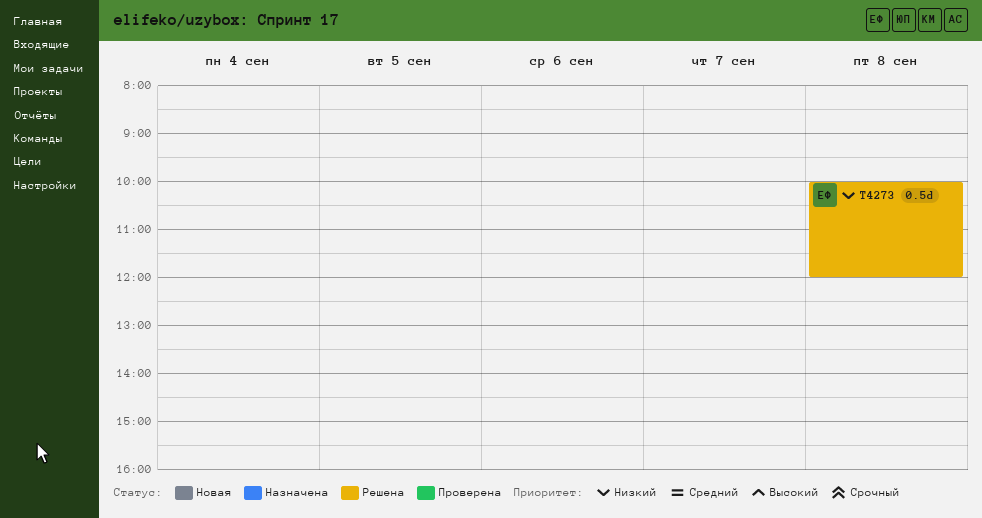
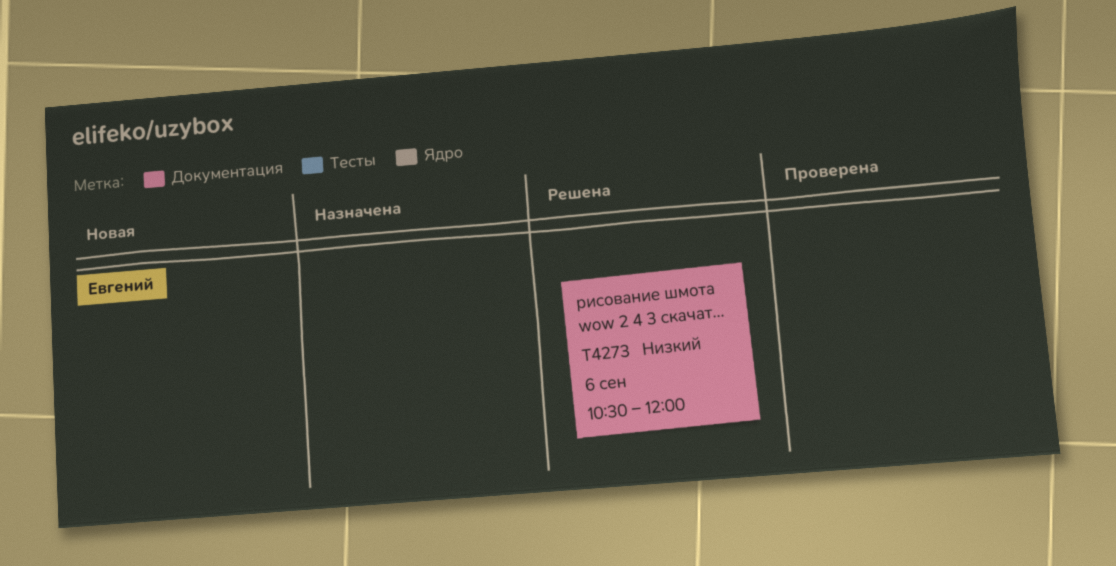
T4273, day: Sep 8 -> Sep 6
T4273, begins: 10:00 -> 10:30

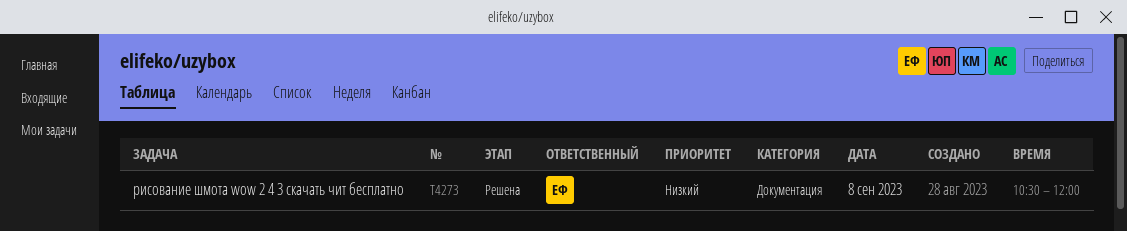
T4273, day: Sep 6 -> Sep 8

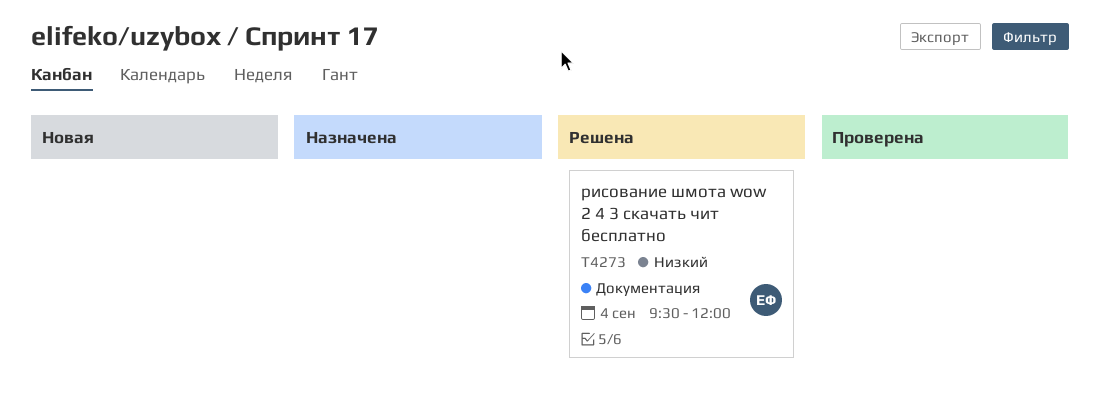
T4273, day: Sep 8 -> Sep 4
T4273, begins: 10:30 -> 09:30

